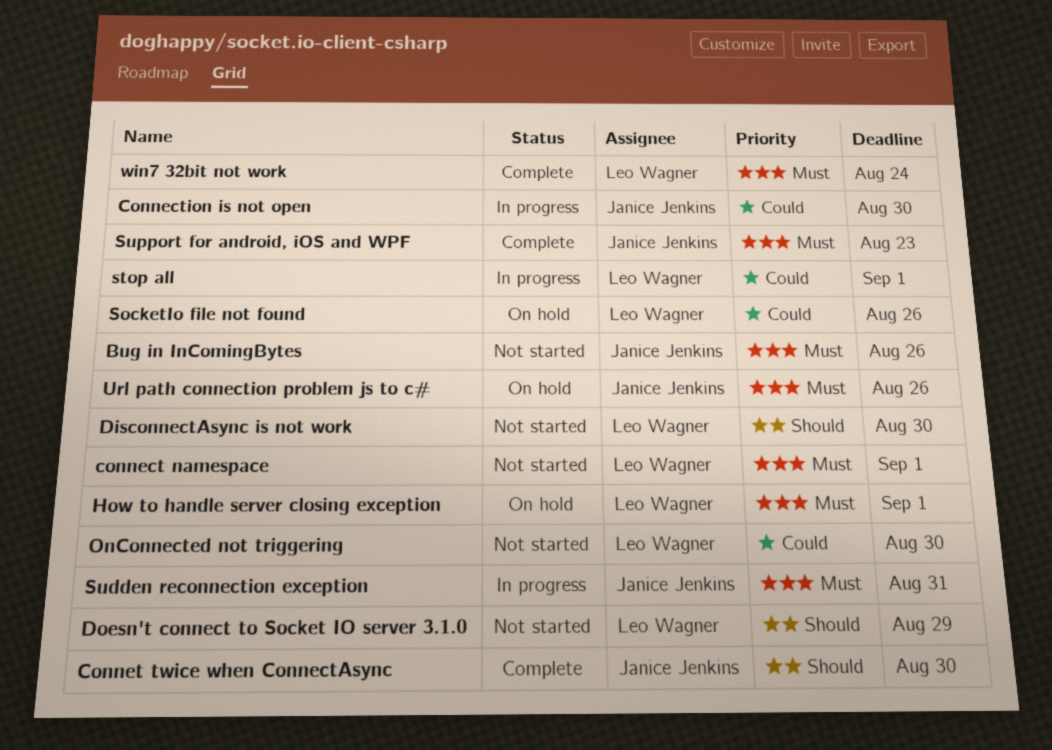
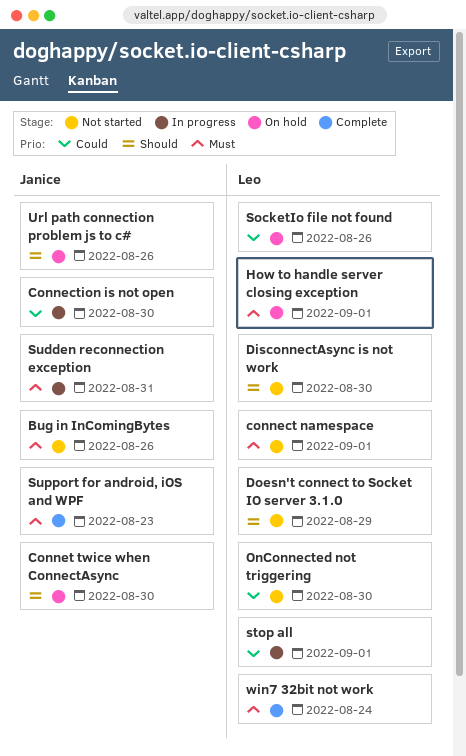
Connet twice when ConnectAsync, status: Complete -> On hold
Url path connection problem js to c#, priority: Must -> Should

